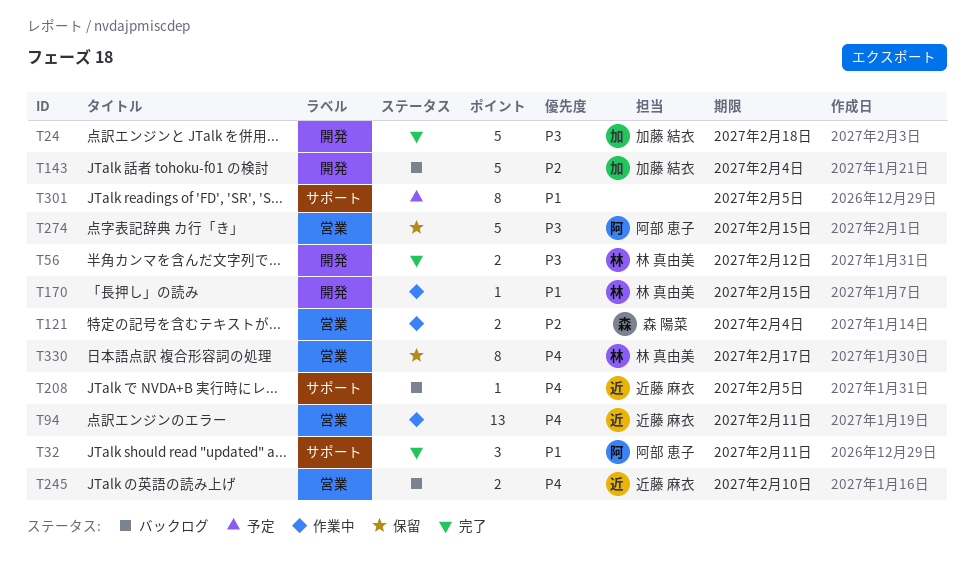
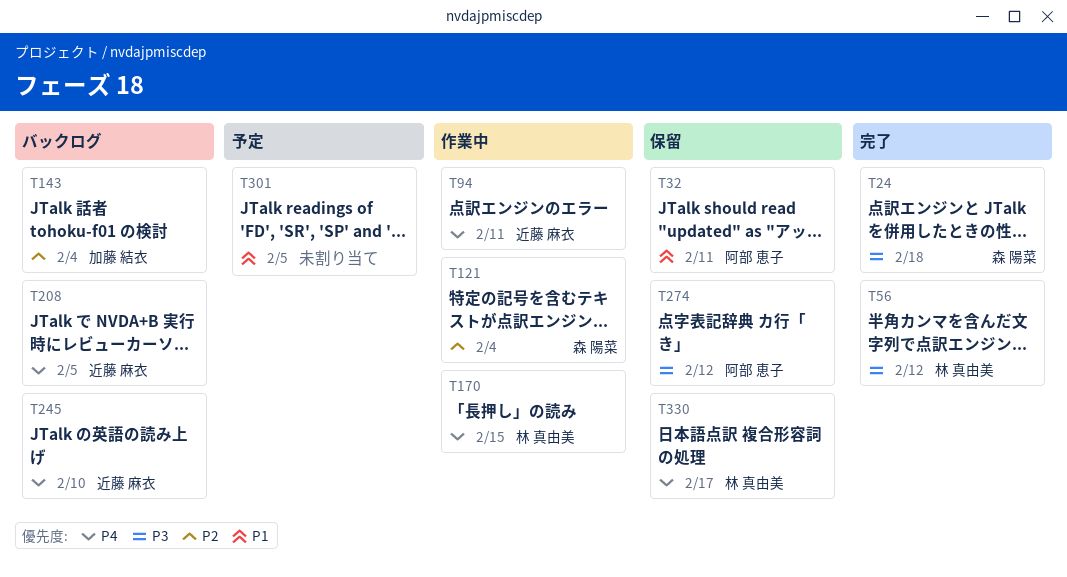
T24, owner: 加藤 結衣 -> 森 陽菜
T32, status: 完了 -> 保留
T170, priority: P1 -> P4
T274, due: Feb 15 -> Feb 12

